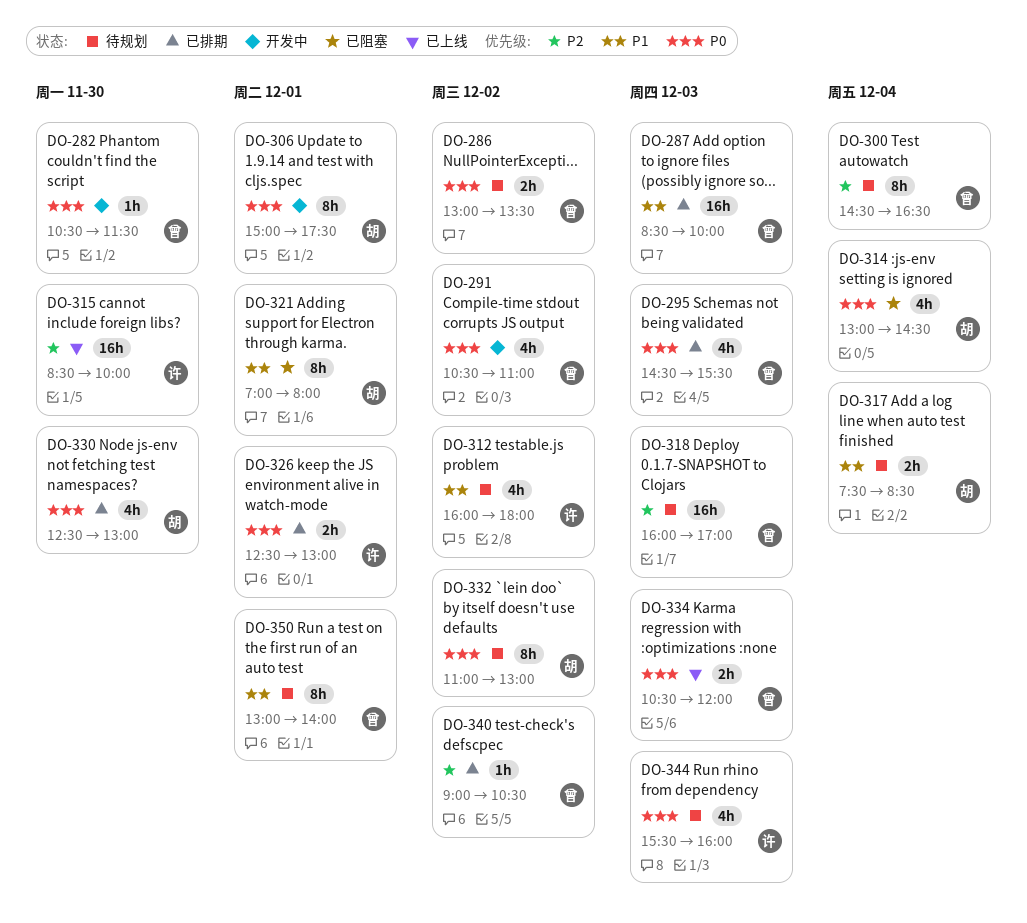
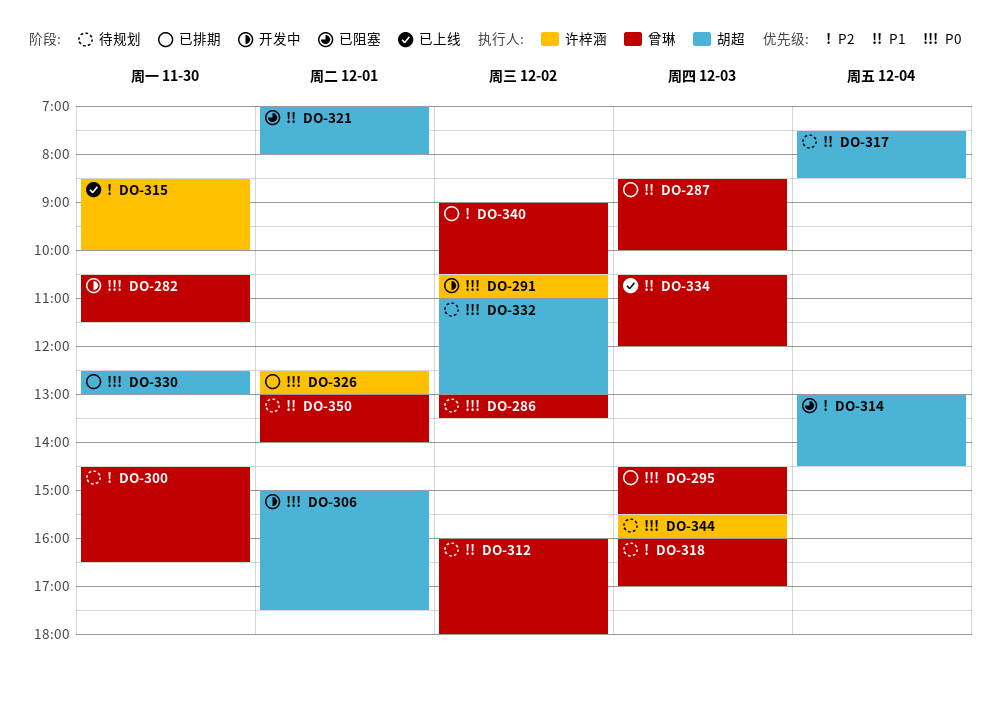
DO-291, owner: 曾琳 -> 许梓涵
DO-300, day: Dec 4 -> Nov 30
DO-312, owner: 许梓涵 -> 曾琳
DO-314, priority: P0 -> P2
DO-334, priority: P0 -> P1

